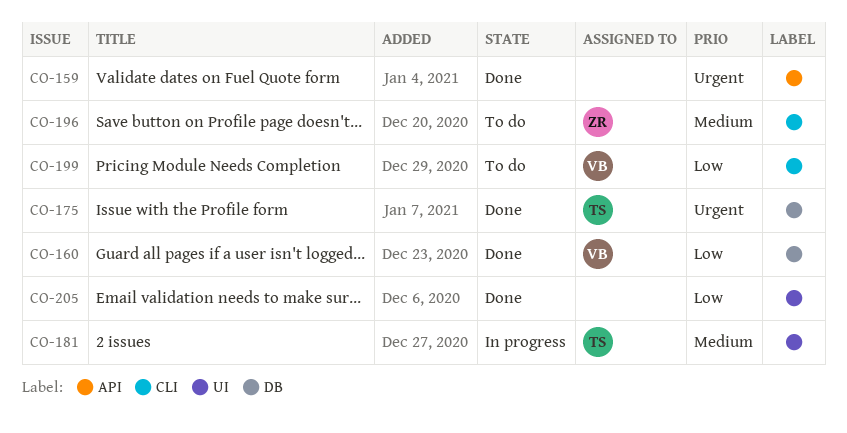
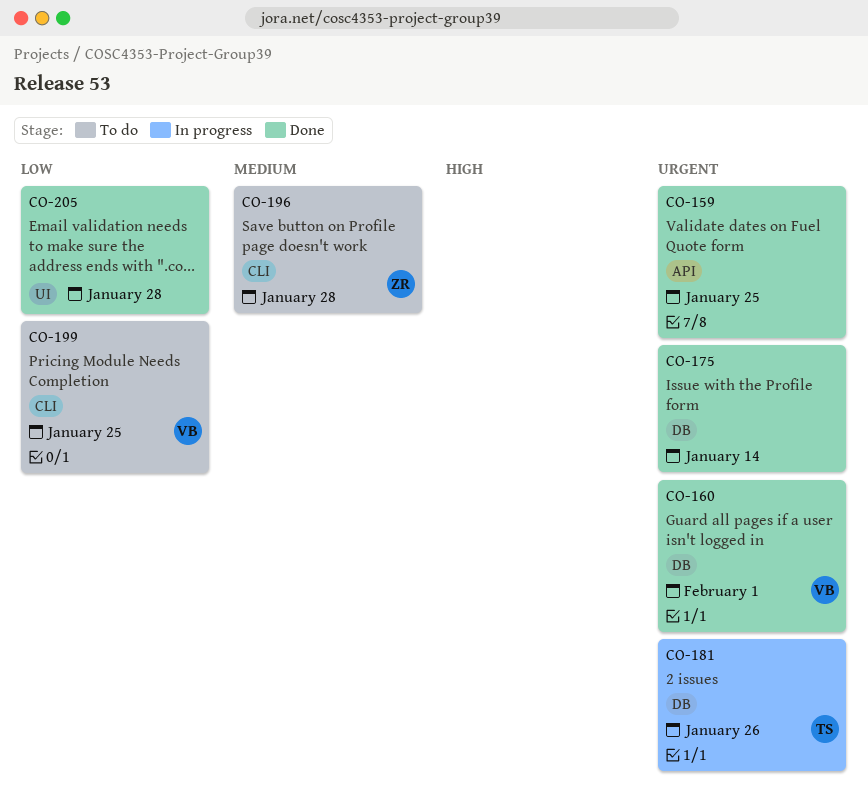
CO-160, priority: Low -> Urgent
CO-175, owner: TS -> none
CO-181, priority: Medium -> Urgent
CO-181, label: UI -> DB

